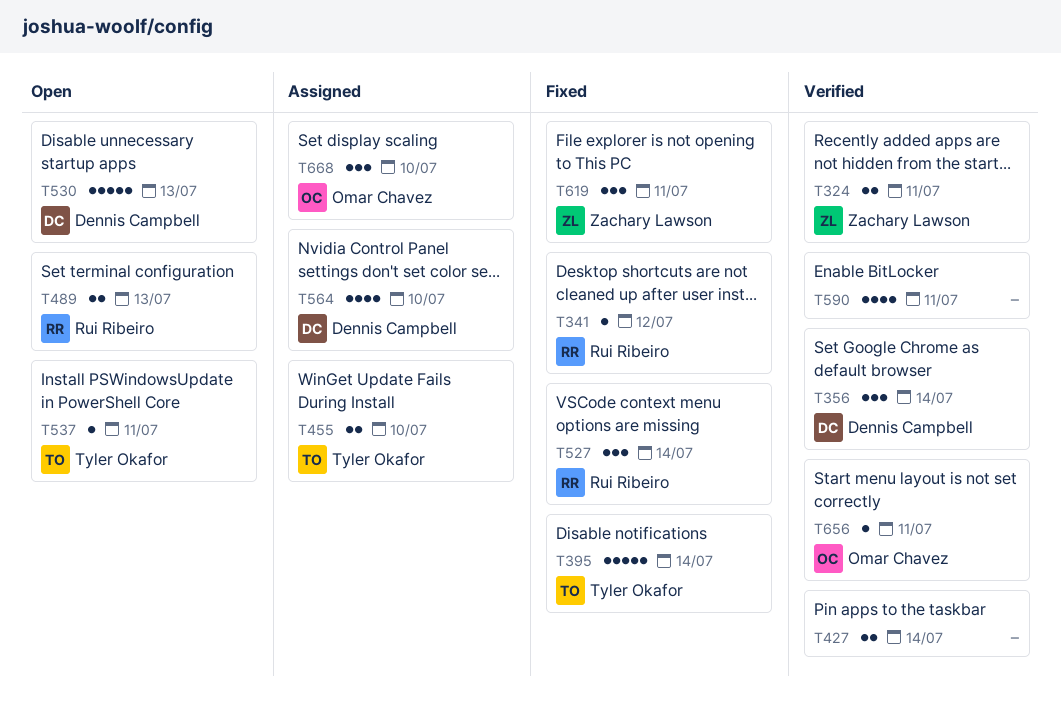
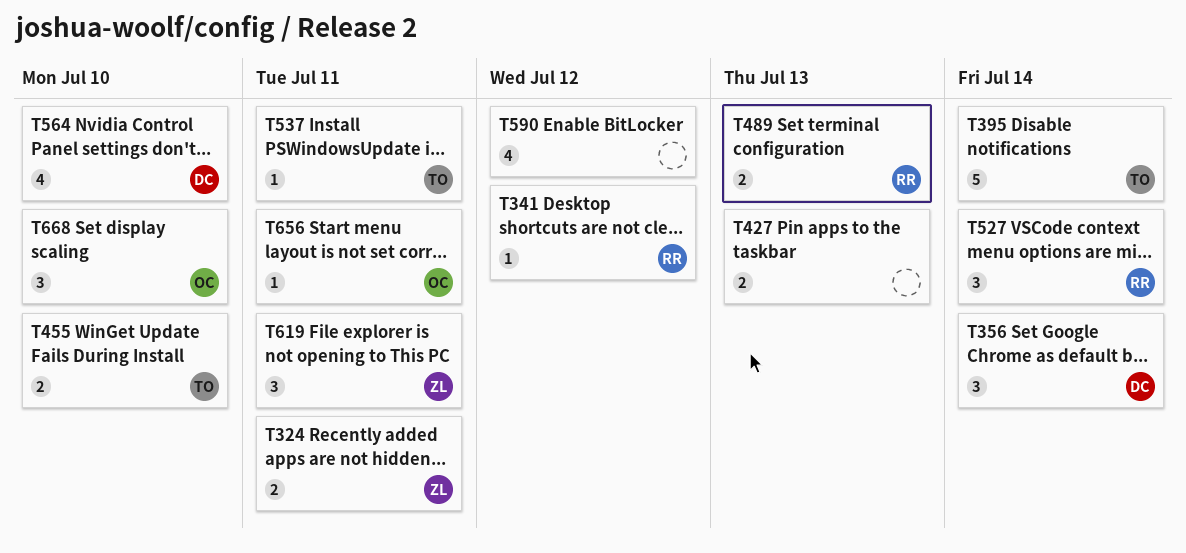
T427, due: Jul 14 -> Jul 13
T530: present -> none
T590, due: Jul 11 -> Jul 12

